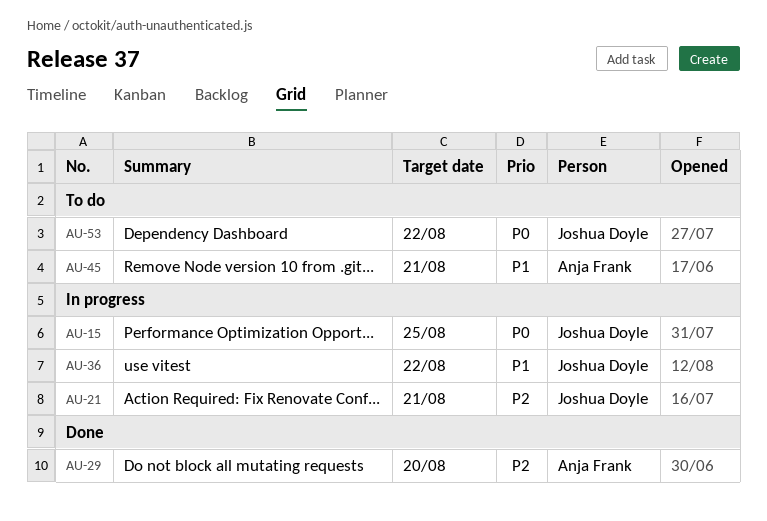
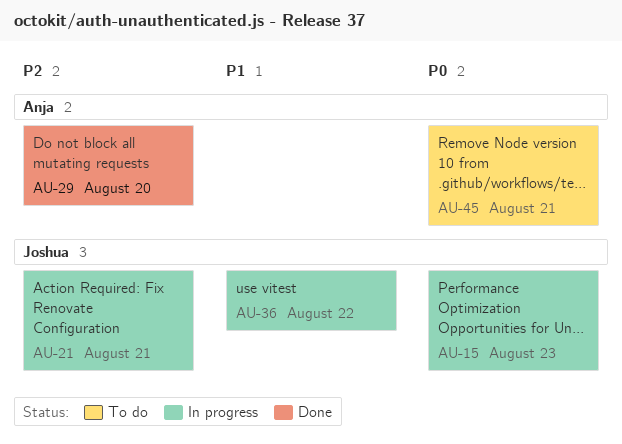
AU-15, due: Aug 25 -> Aug 23
AU-45, priority: P1 -> P0
AU-53: present -> none

